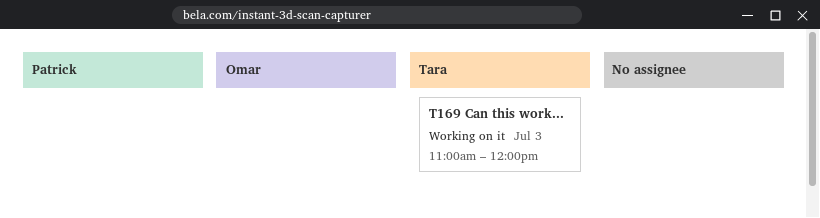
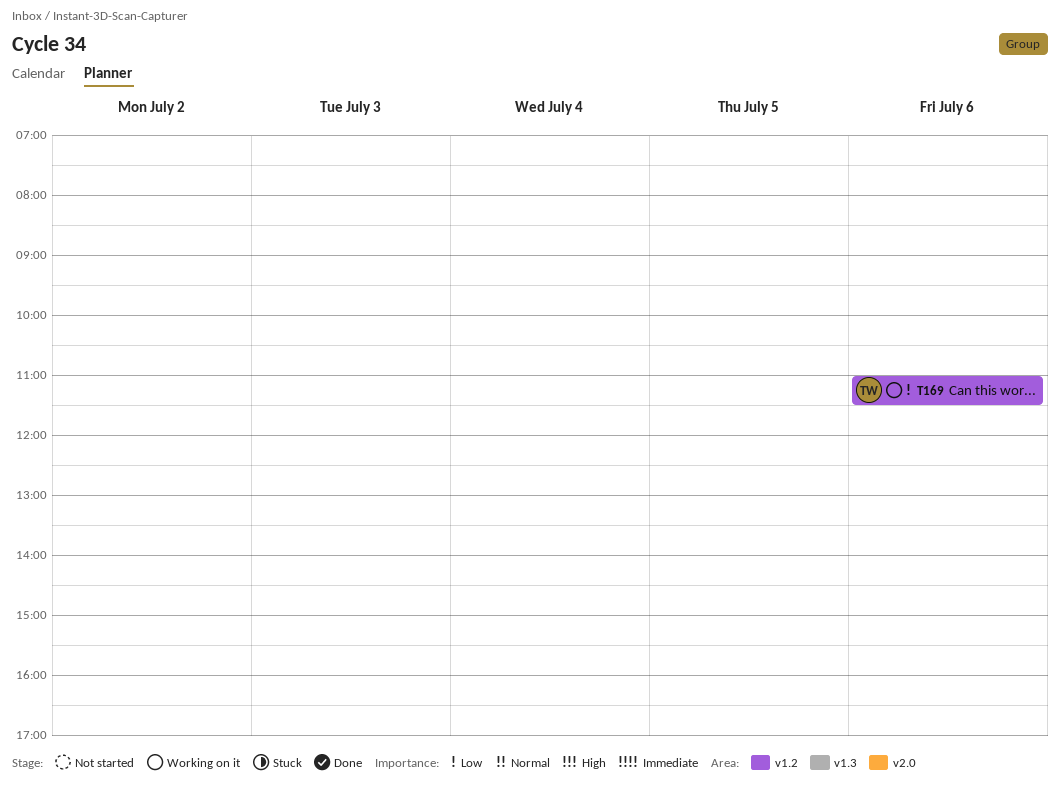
T169, day: Jul 3 -> Jul 6
T169, ends: 12:00 -> 11:30

